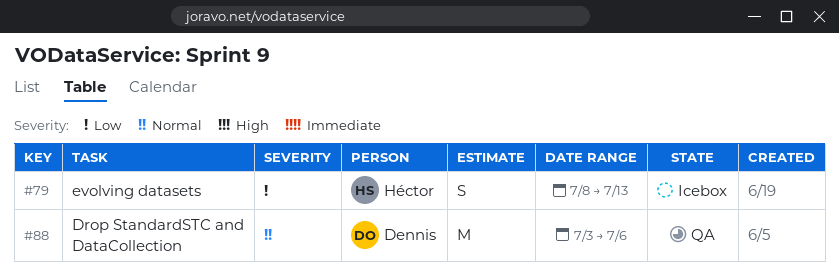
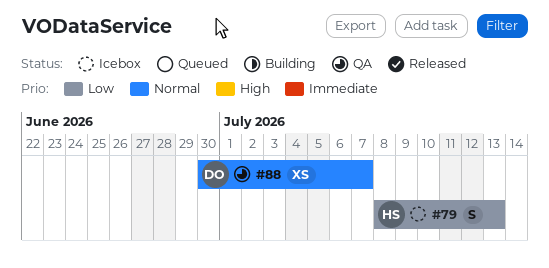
#88, estimate: M -> XS
#88, start: Jul 3 -> Jun 30
#88, due: Jul 6 -> Jul 7

